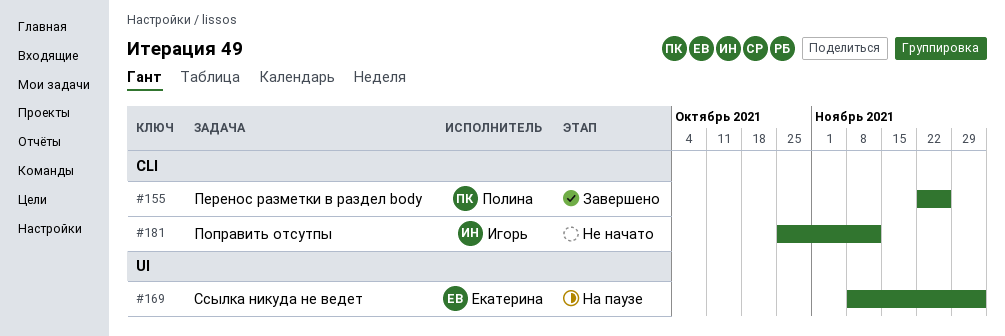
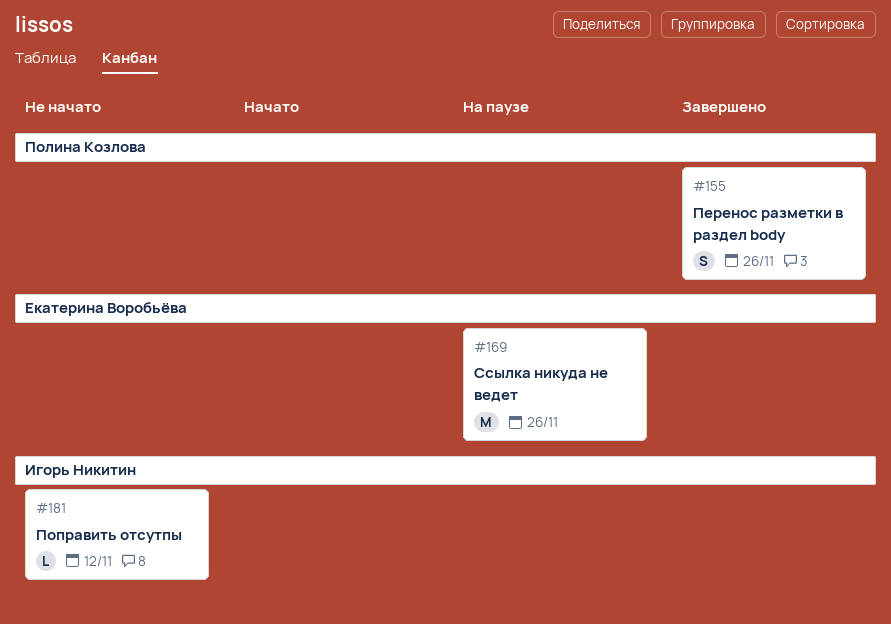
#169, due: Dec 3 -> Nov 26

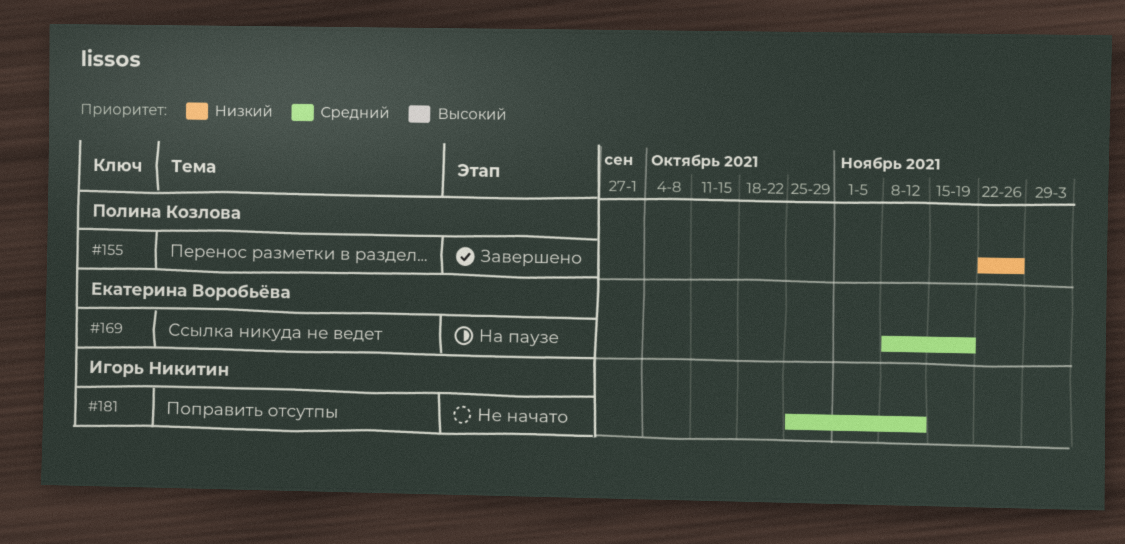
#169, due: Nov 26 -> Nov 19

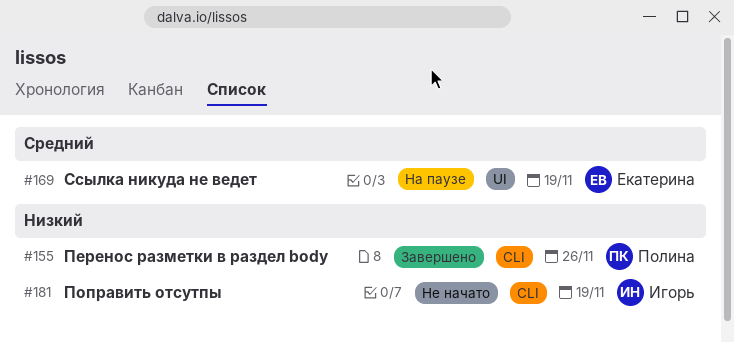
#181, priority: Средний -> Низкий
#181, due: Nov 12 -> Nov 19

